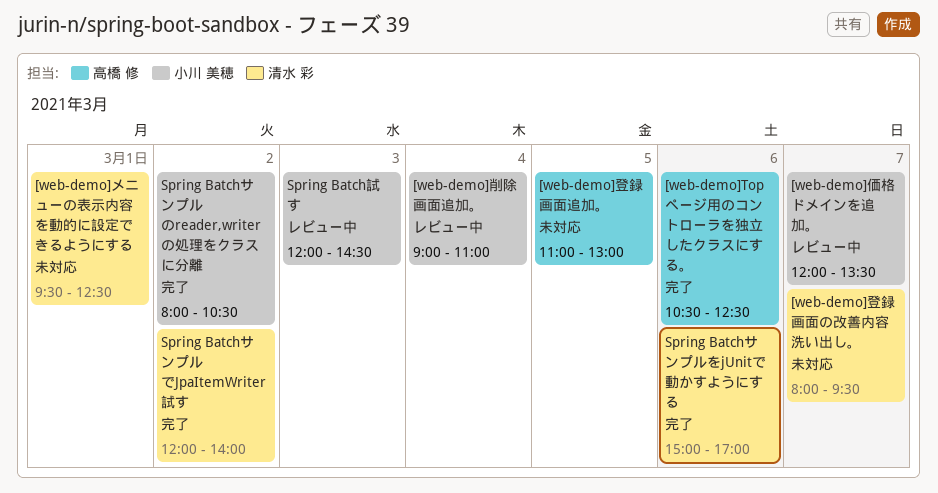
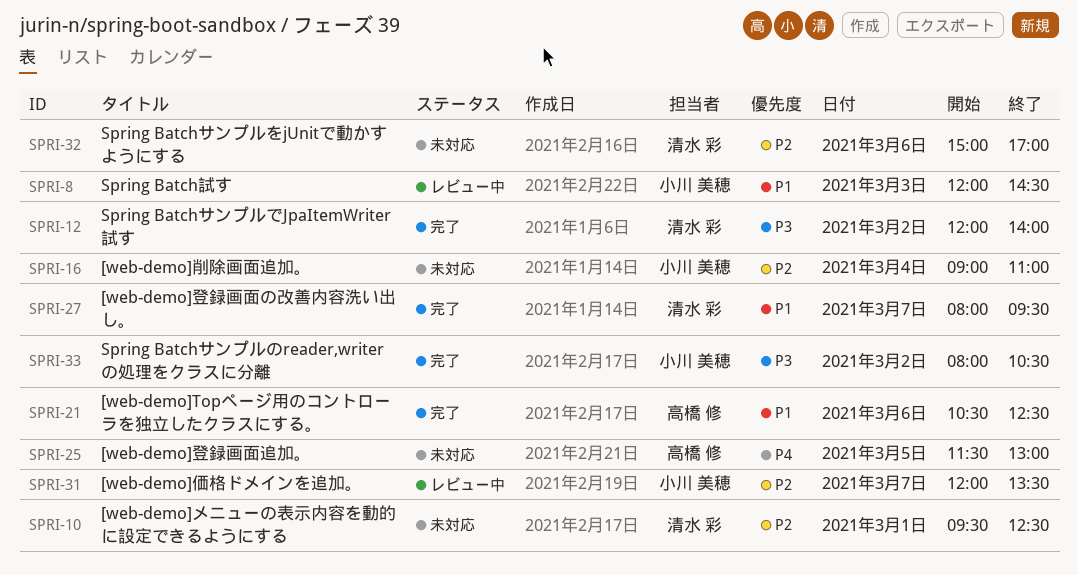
[web-demo]削除画面追加。, status: レビュー中 -> 未対応
[web-demo]登録画面の改善内容洗い出し。, status: 未対応 -> 完了
[web-demo]登録画面追加。, begins: 11:00 -> 11:30
Spring BatchサンプルをjUnitで動かすようにする, status: 完了 -> 未対応

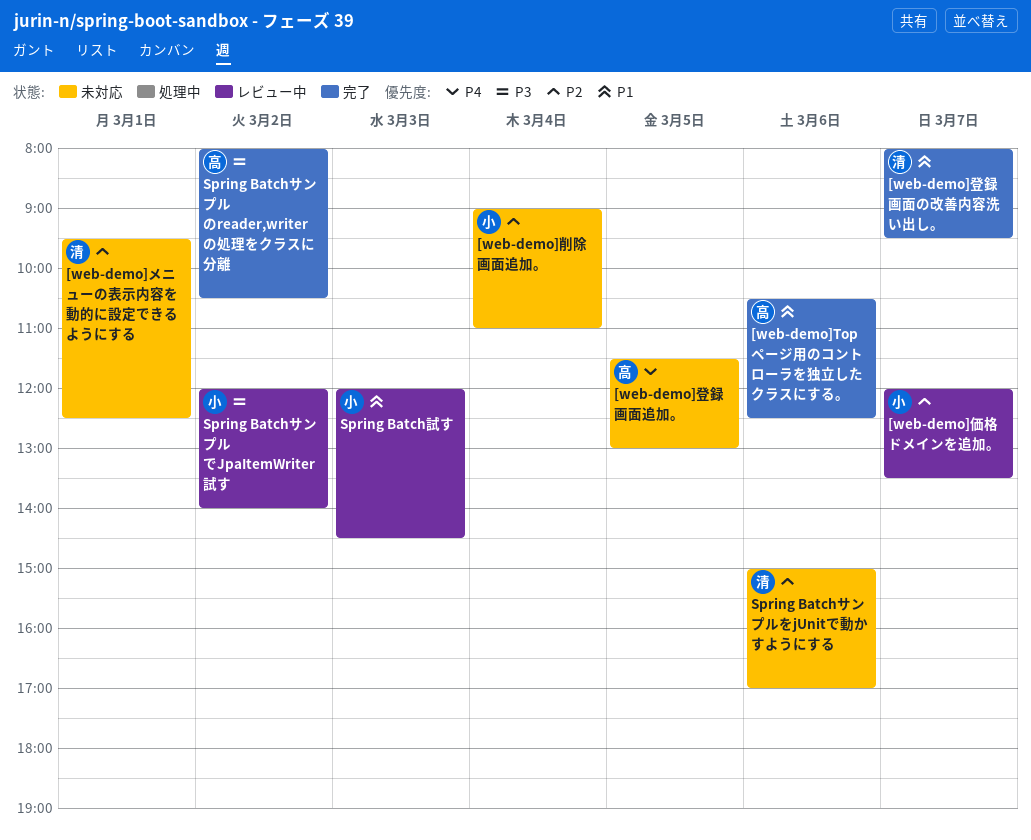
Spring BatchサンプルでJpaItemWriter試す, status: 完了 -> レビュー中
Spring BatchサンプルでJpaItemWriter試す, owner: 清水 彩 -> 小川 美穂
Spring Batchサンプルのreader,writerの処理をクラスに分離, owner: 小川 美穂 -> 高橋 修

